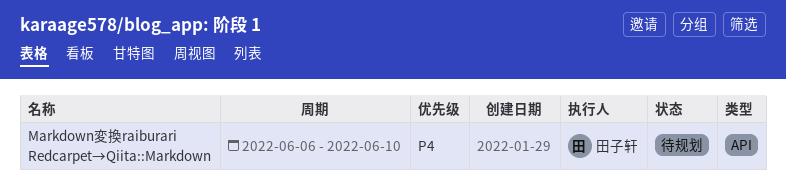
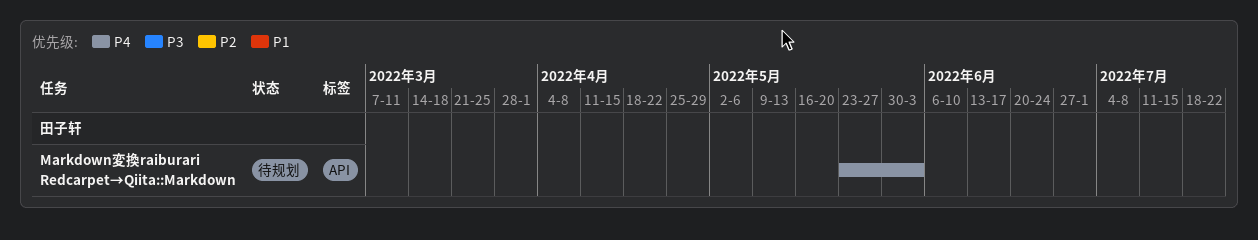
Markdown変換raiburari Redcarpet→Qiita::Markdown, start: Jun 6 -> May 23
Markdown変換raiburari Redcarpet→Qiita::Markdown, due: Jun 10 -> Jun 3

